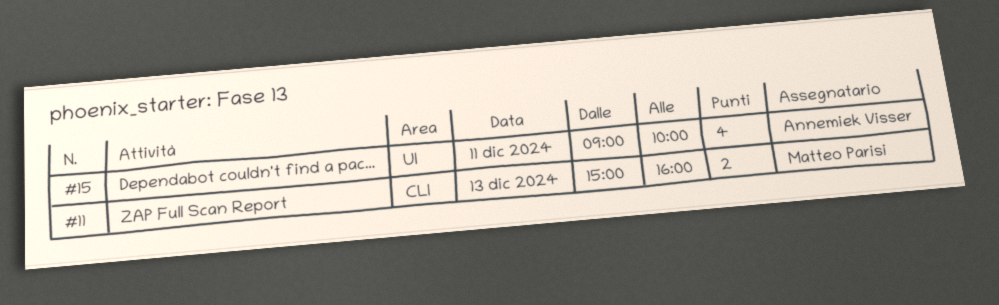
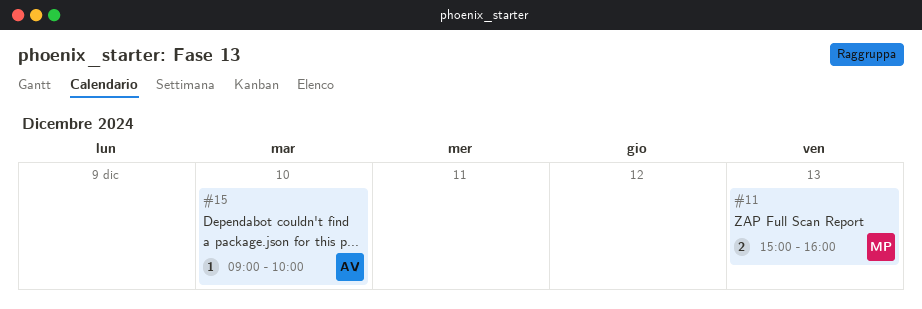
#15, estimate: 4 -> 1
#15, day: Dec 11 -> Dec 10

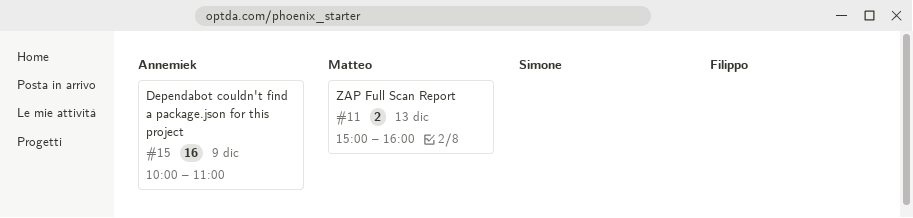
#15, estimate: 1 -> 16
#15, day: Dec 10 -> Dec 9
#15, begins: 09:00 -> 10:00
#15, ends: 10:00 -> 11:00

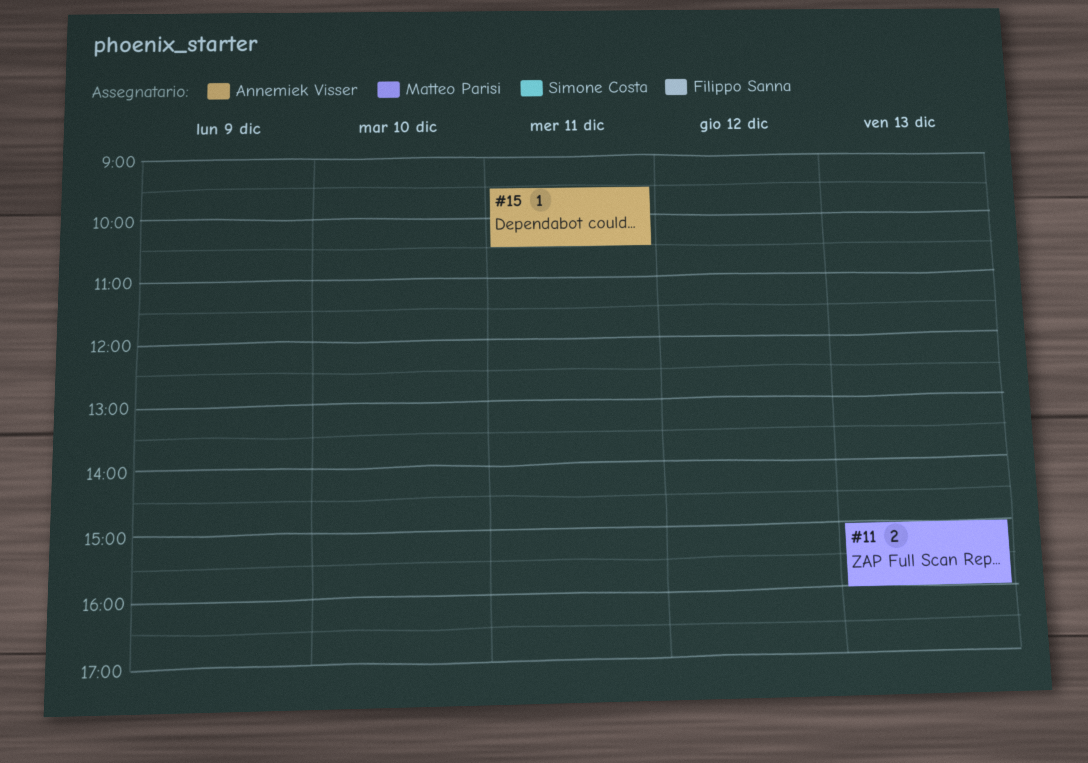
#15, estimate: 16 -> 1
#15, day: Dec 9 -> Dec 11
#15, begins: 10:00 -> 09:30
#15, ends: 11:00 -> 10:30

